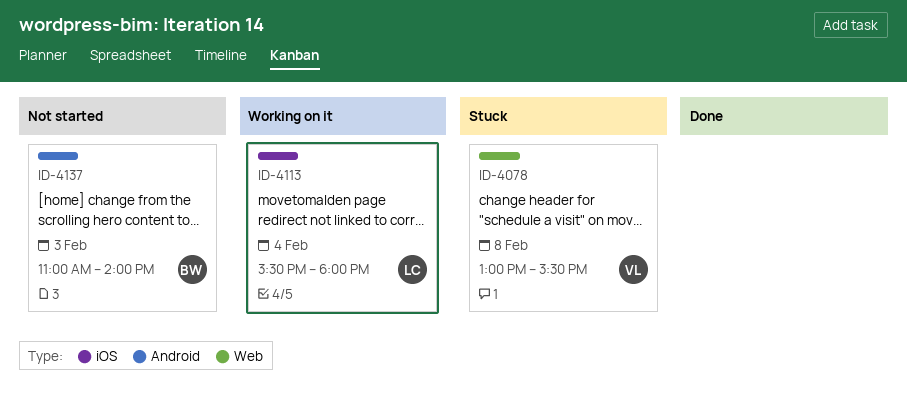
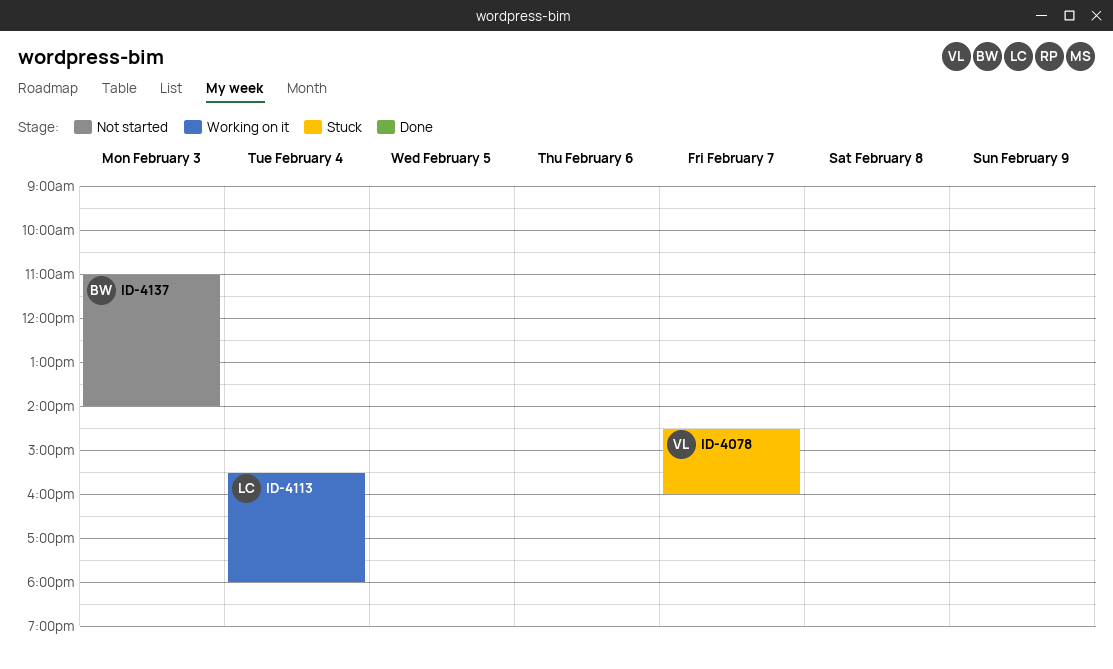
ID-4078, day: Feb 8 -> Feb 7
ID-4078, begins: 13:00 -> 14:30
ID-4078, ends: 15:30 -> 16:00

